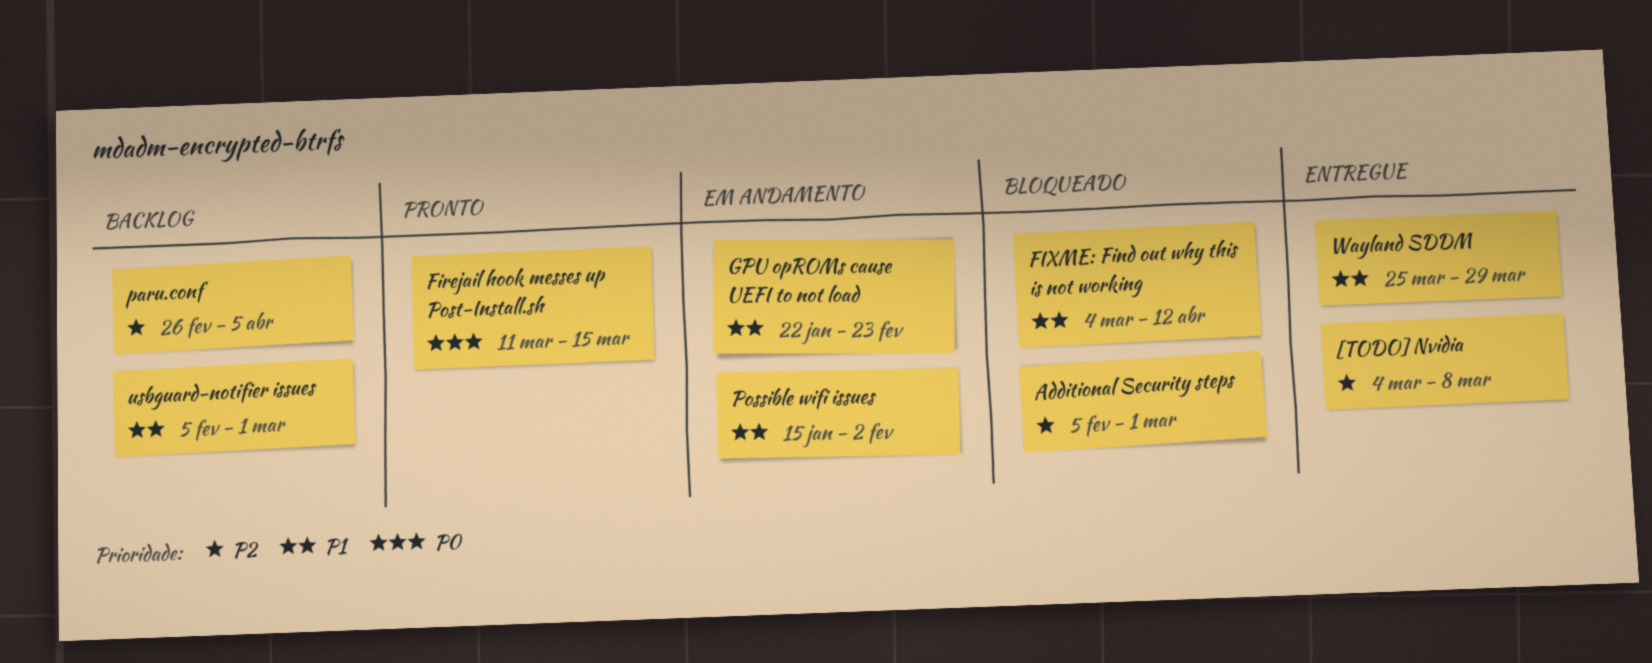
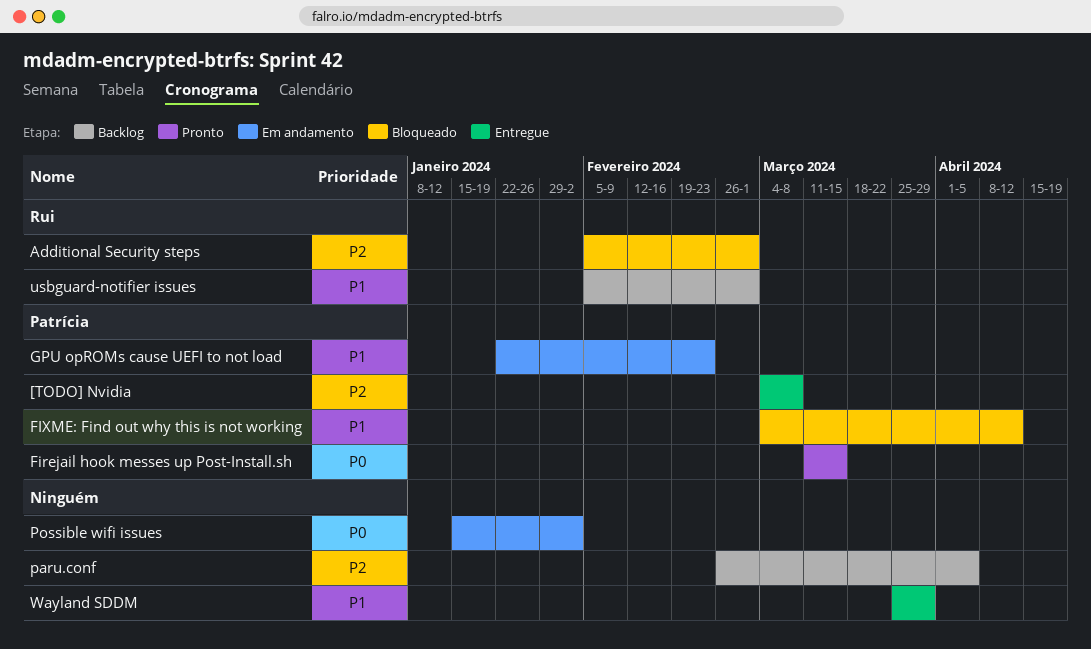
Possible wifi issues, priority: P1 -> P0

